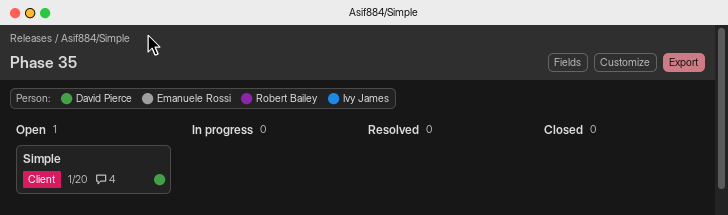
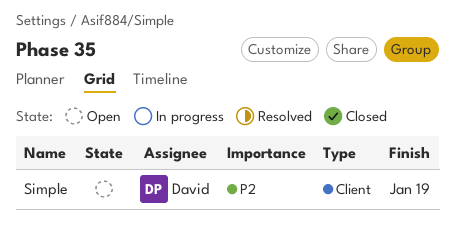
Simple, due: Jan 20 -> Jan 19

